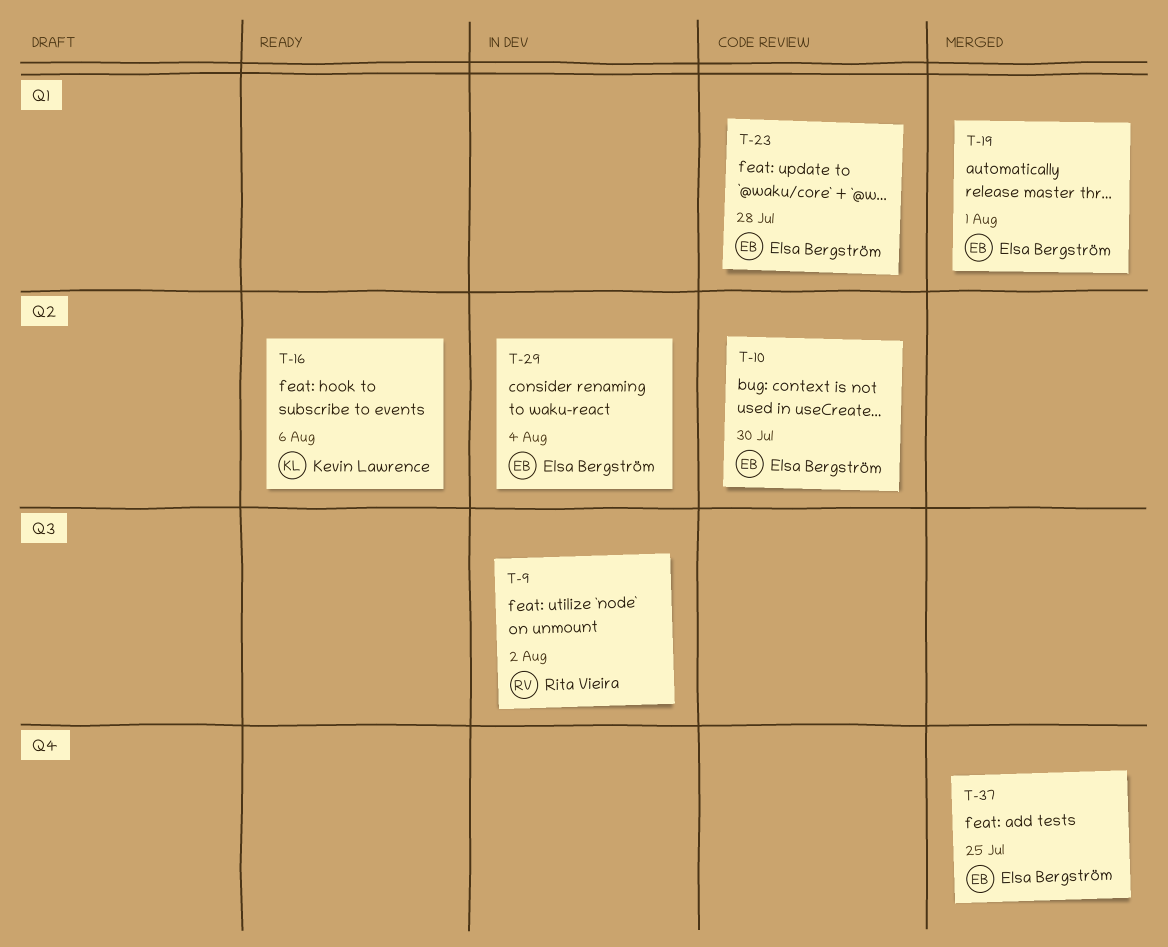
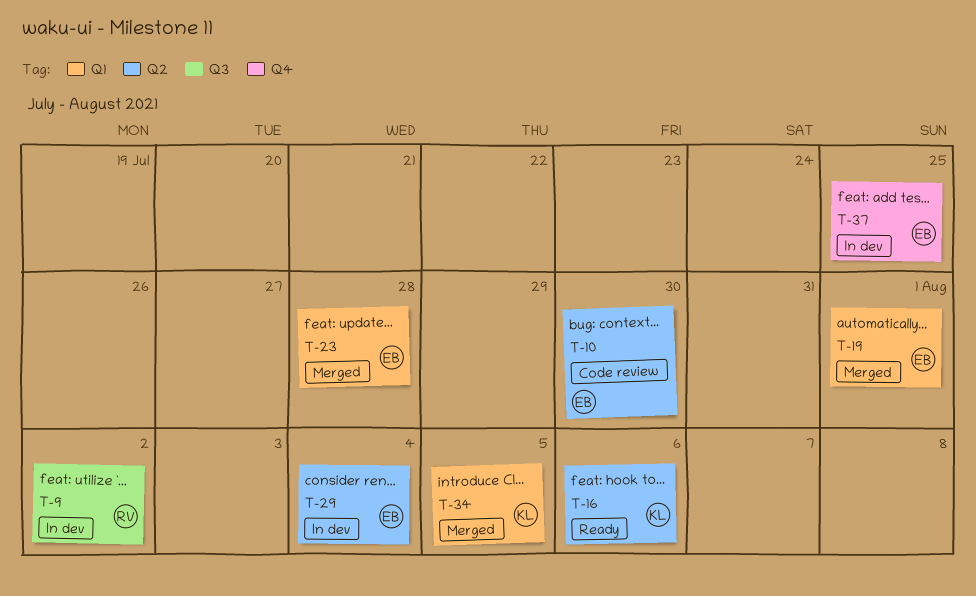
T-23, status: Code review -> Merged
T-34: none -> present
T-37, status: Merged -> In dev

